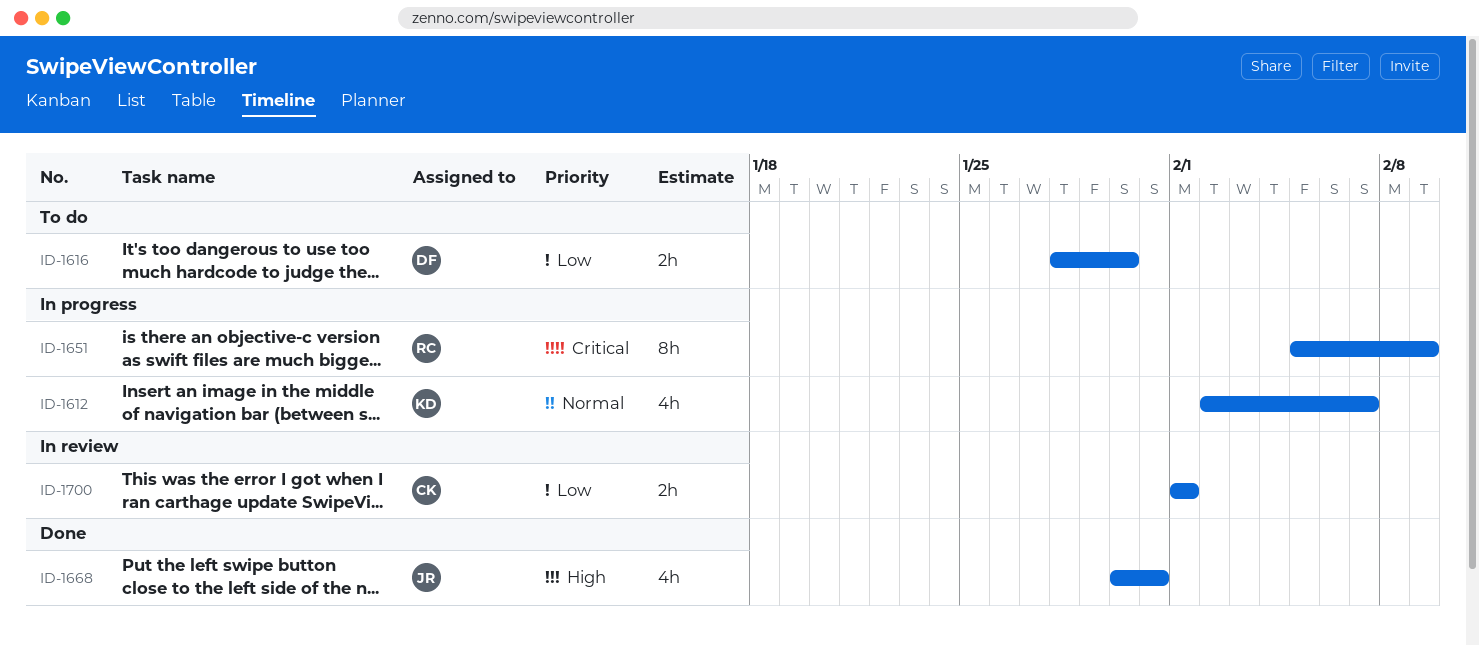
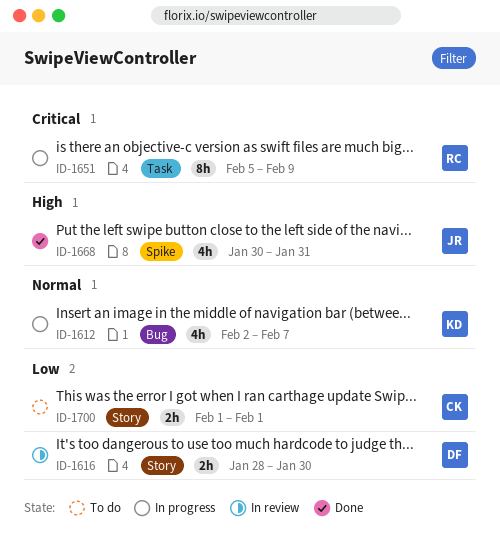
ID-1616, status: To do -> In review
ID-1700, status: In review -> To do

